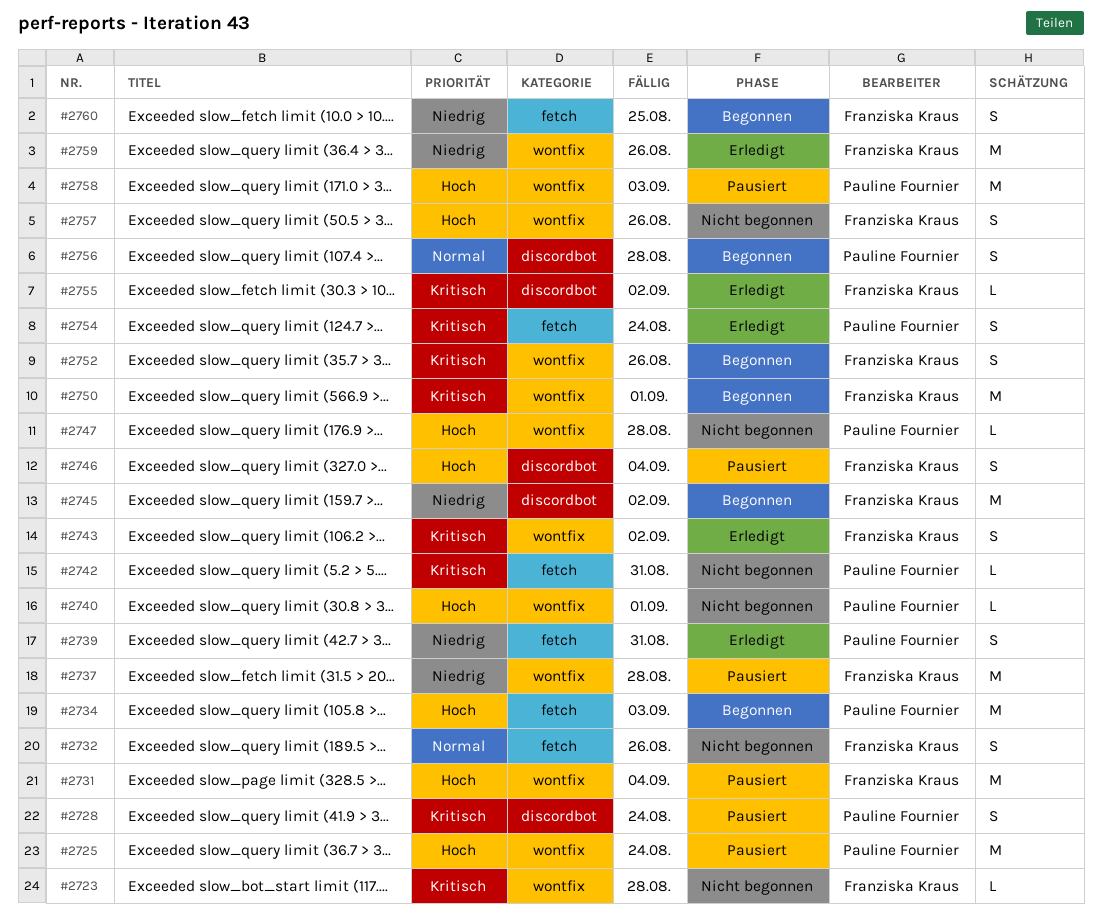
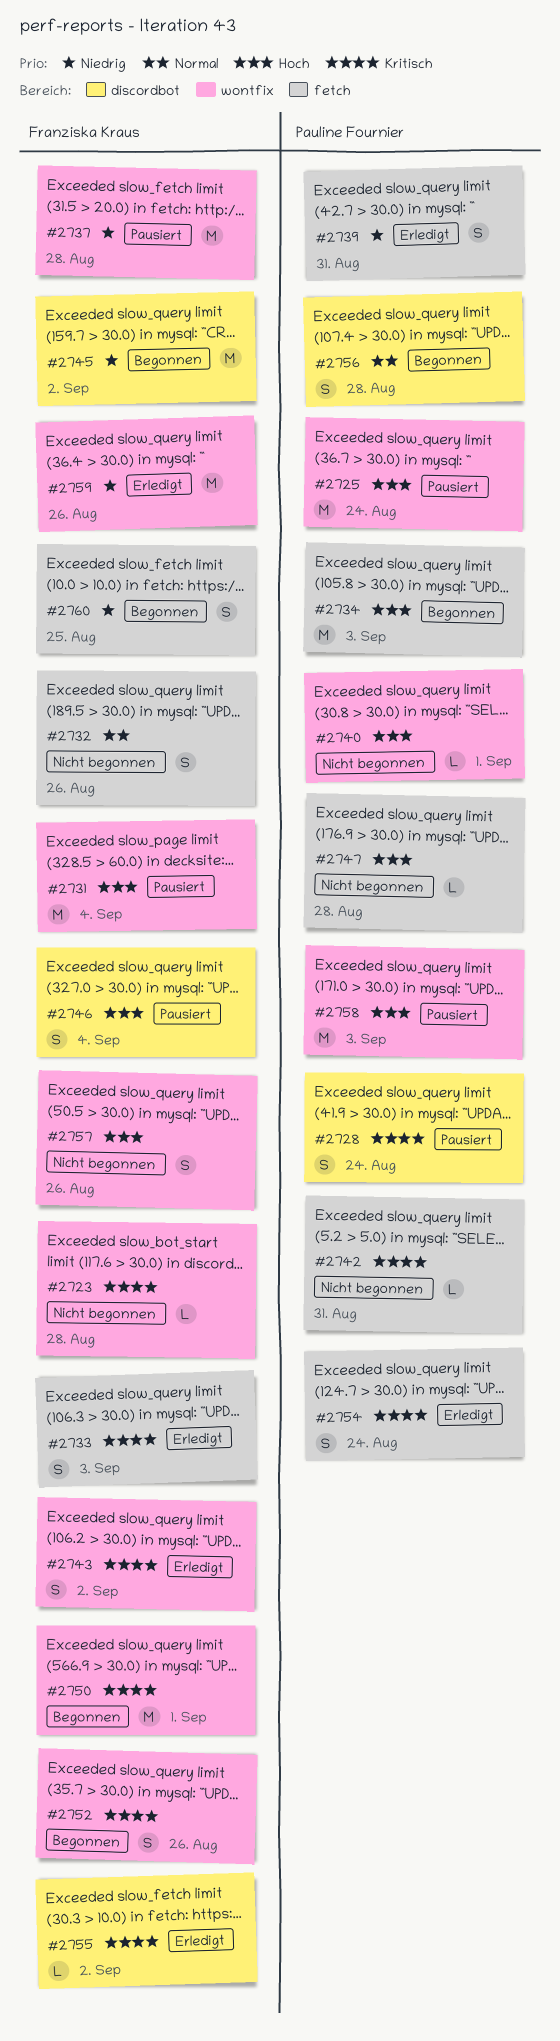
#2733: none -> present
#2747, label: wontfix -> fetch

